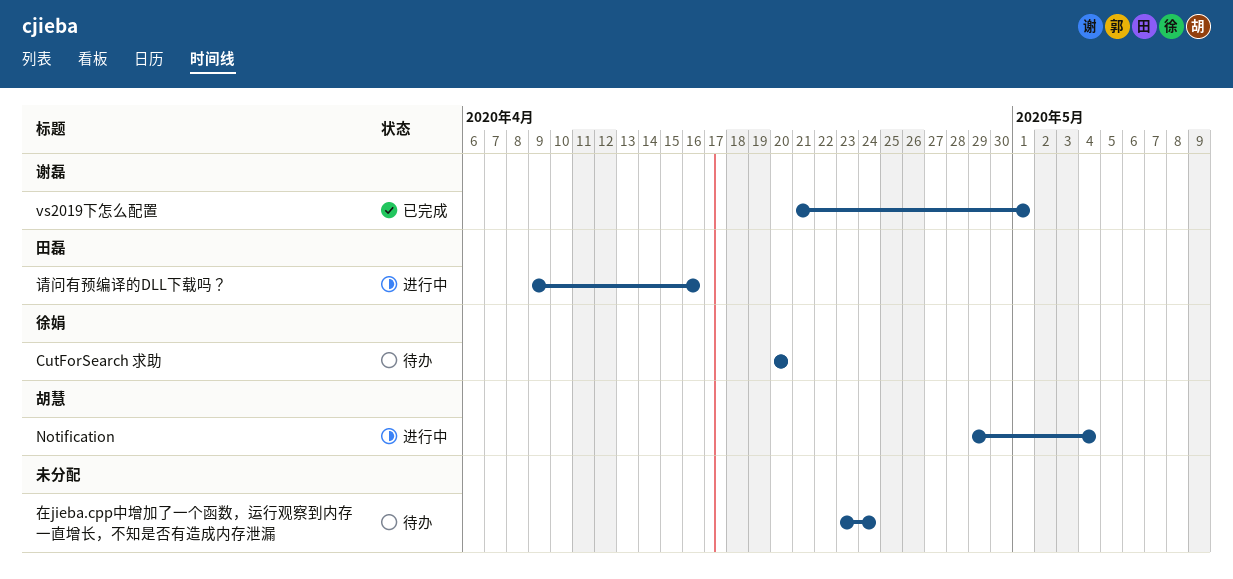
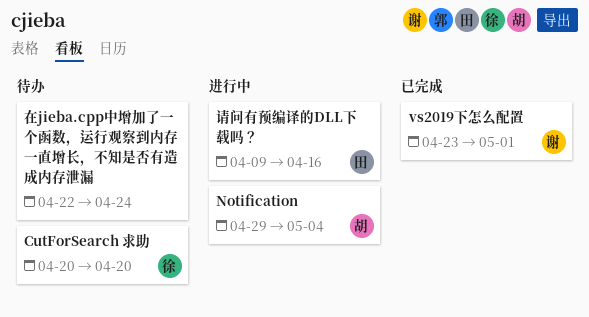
vs2019下怎么配置, start: Apr 21 -> Apr 23
在jieba.cpp中增加了一个函数，运行观察到内存一直增长，不知是否有造成内存泄漏, start: Apr 23 -> Apr 22

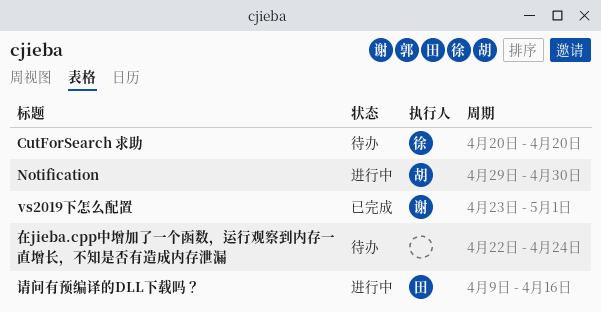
Notification, due: May 4 -> Apr 30

